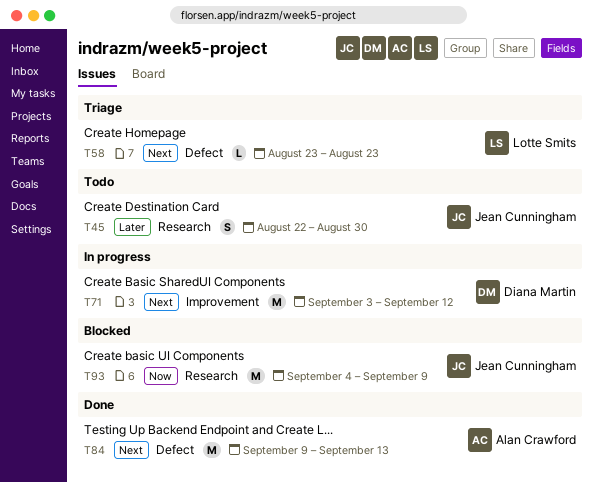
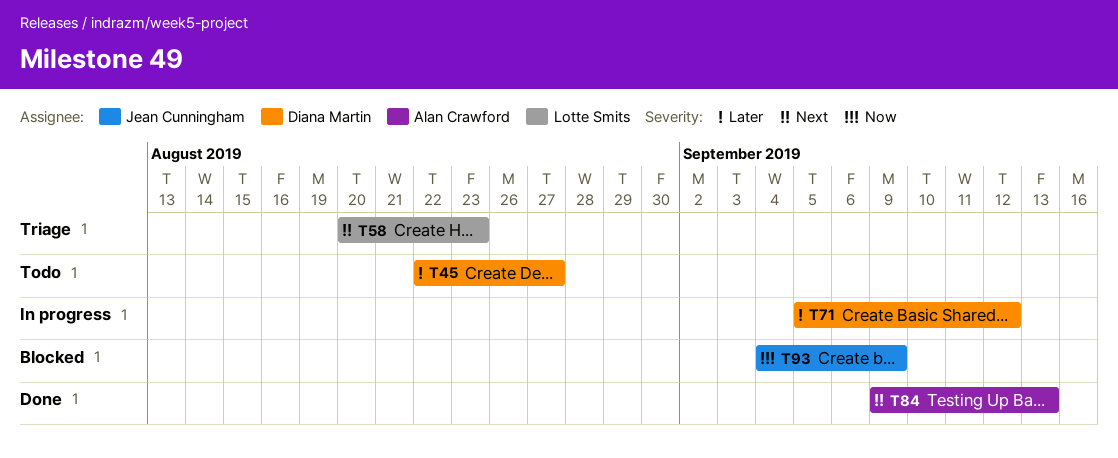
T45, owner: Jean Cunningham -> Diana Martin
T45, due: Aug 30 -> Aug 27
T58, start: Aug 23 -> Aug 20
T71, priority: Next -> Later
T71, start: Sep 3 -> Sep 5

